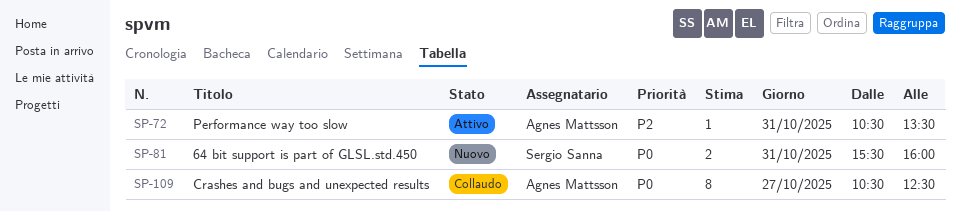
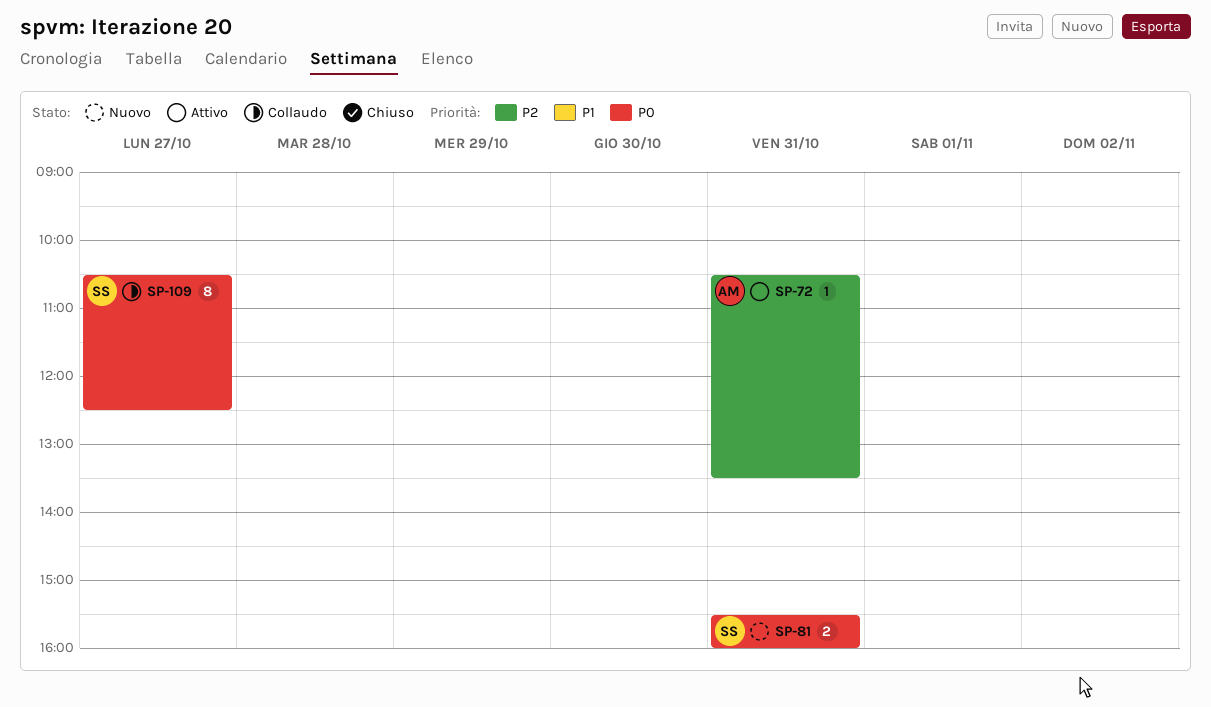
SP-109, owner: Agnes Mattsson -> Sergio Sanna

